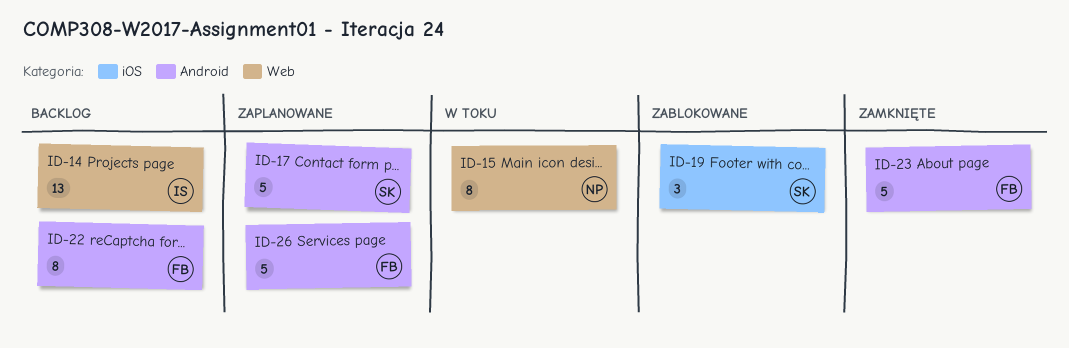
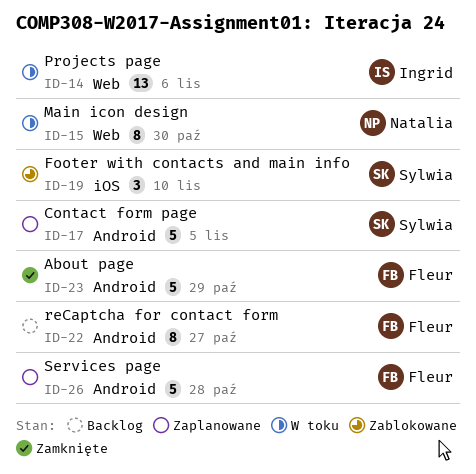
ID-14, status: Backlog -> W toku

